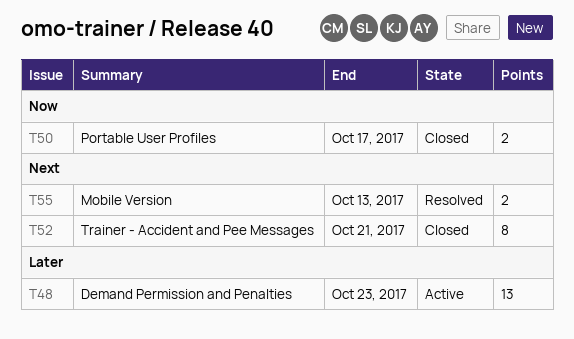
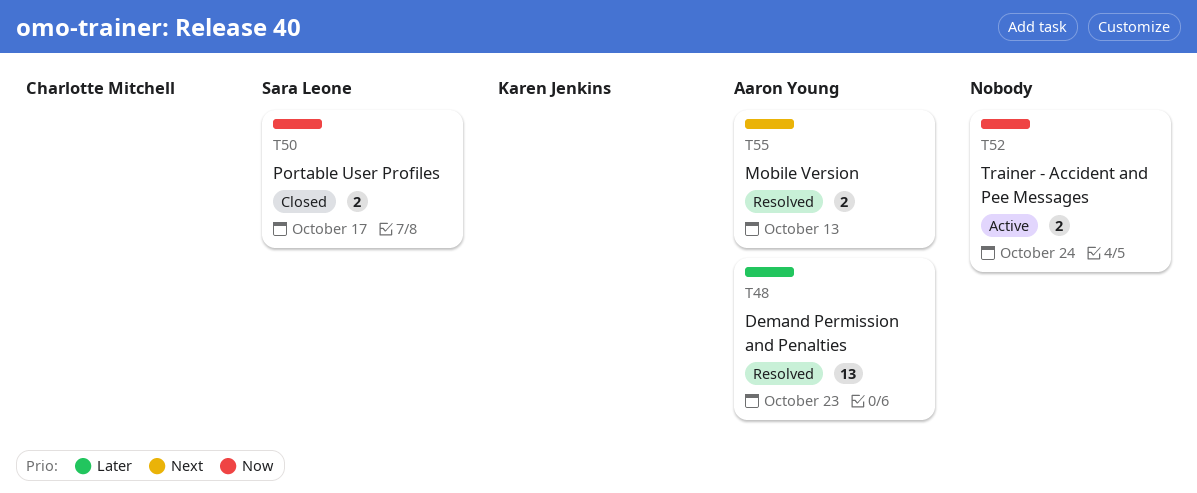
T48, status: Active -> Resolved
T52, status: Closed -> Active
T52, priority: Next -> Now
T52, estimate: 8 -> 2
T52, due: Oct 21 -> Oct 24

